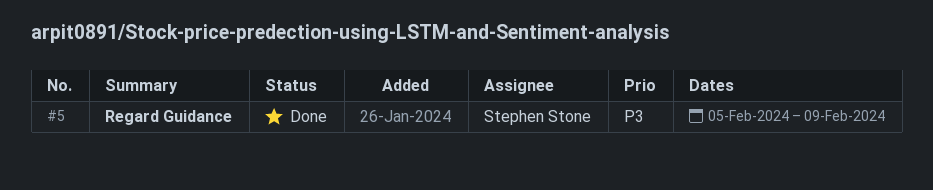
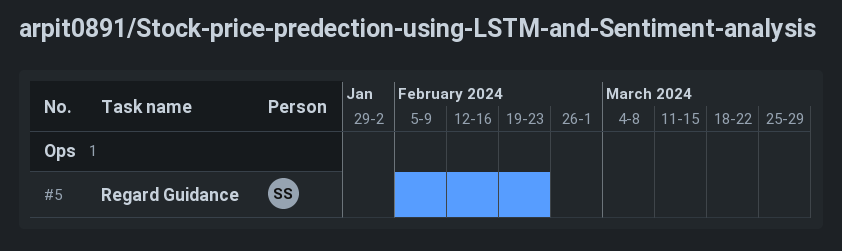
#5, due: Feb 9 -> Feb 23

